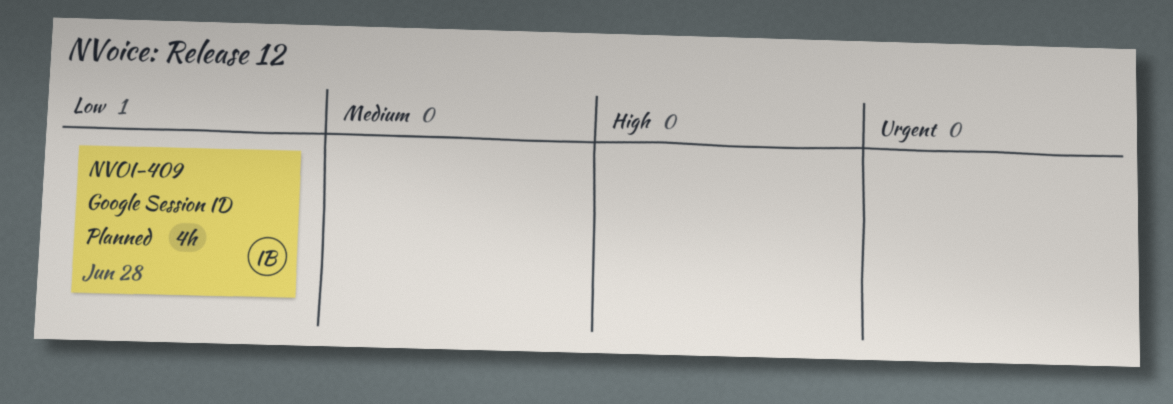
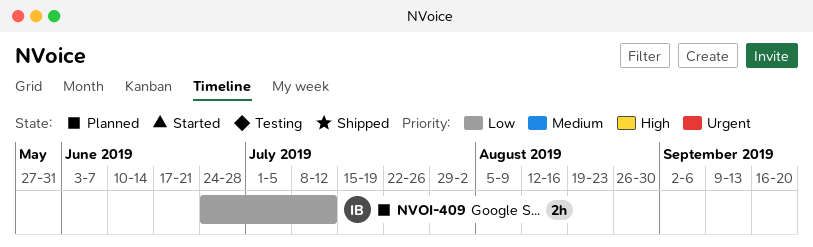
NVOI-409, estimate: 4h -> 2h
NVOI-409, due: Jun 28 -> Jul 12

